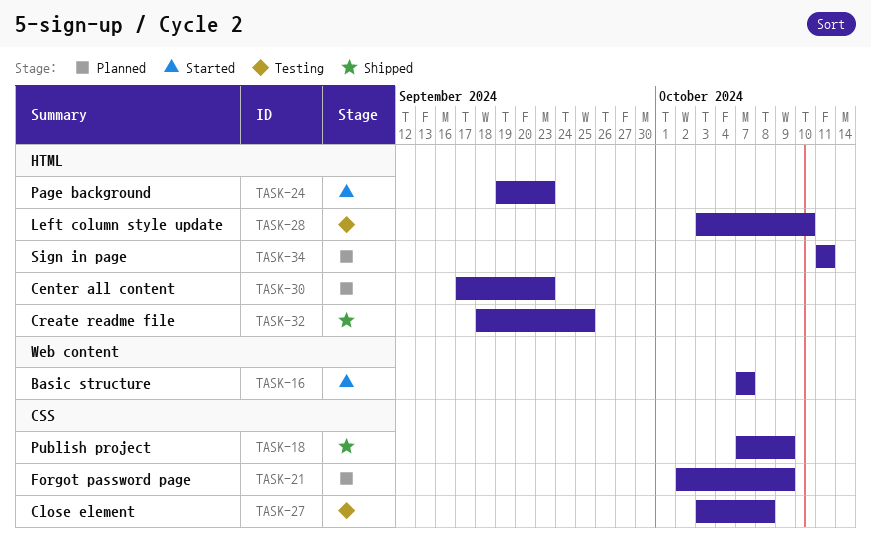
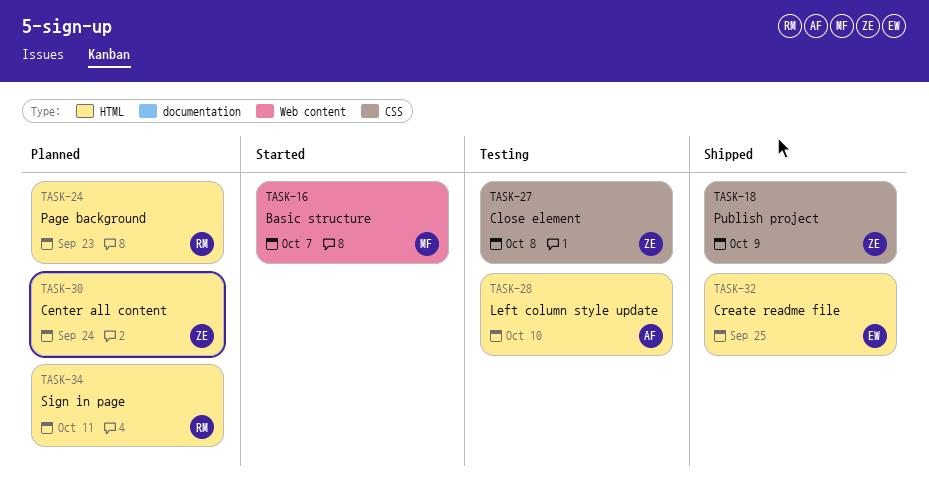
TASK-21: present -> none
TASK-24, status: Started -> Planned
TASK-30, due: Sep 23 -> Sep 24

